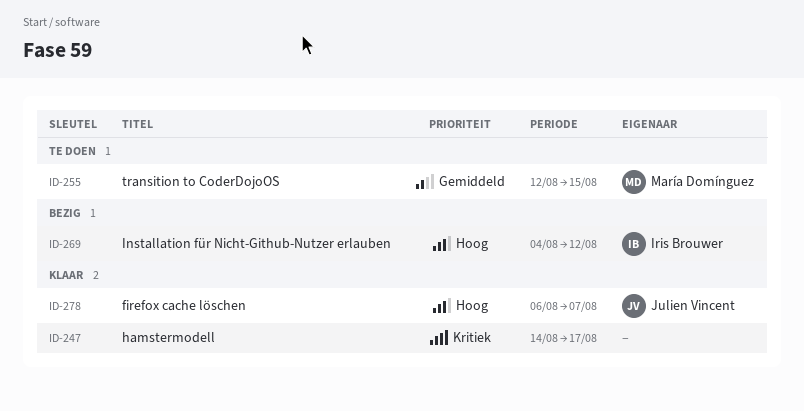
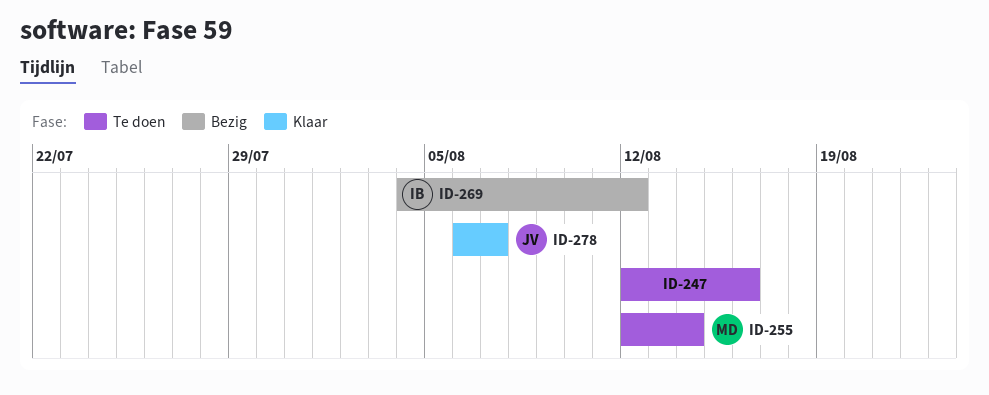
ID-247, status: Klaar -> Te doen
ID-247, start: Aug 14 -> Aug 12
ID-247, due: Aug 17 -> Aug 16
ID-255, due: Aug 15 -> Aug 14

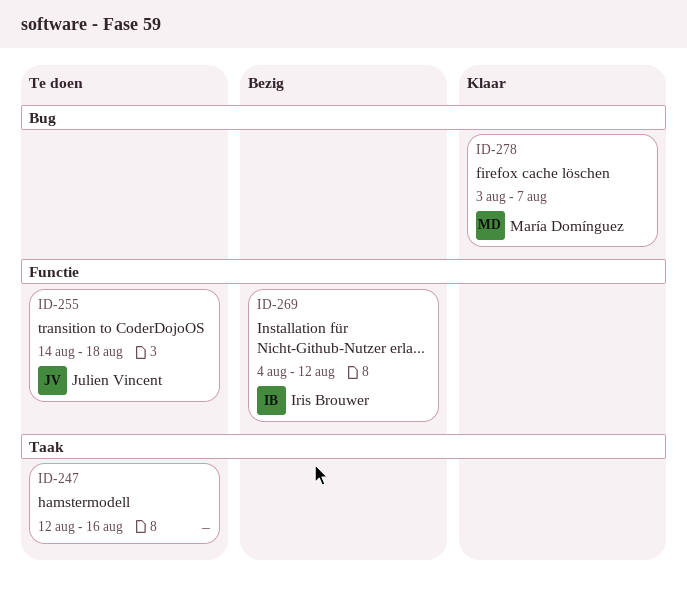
ID-255, owner: María Domínguez -> Julien Vincent
ID-255, start: Aug 12 -> Aug 14
ID-255, due: Aug 14 -> Aug 18
ID-278, owner: Julien Vincent -> María Domínguez
ID-278, start: Aug 6 -> Aug 3

